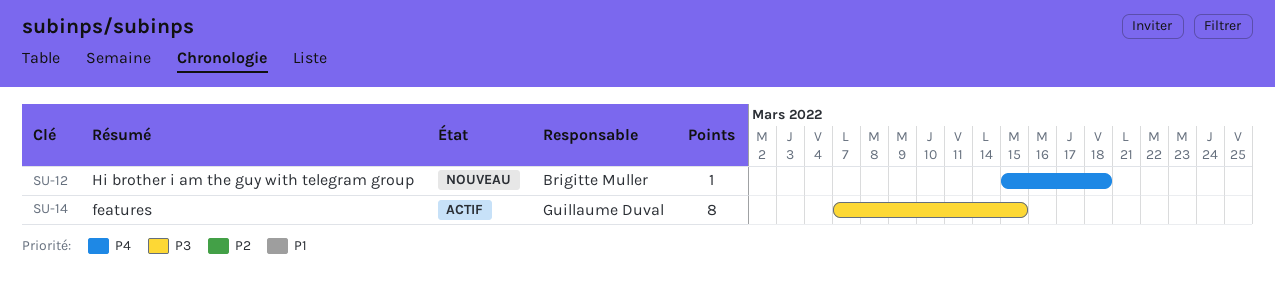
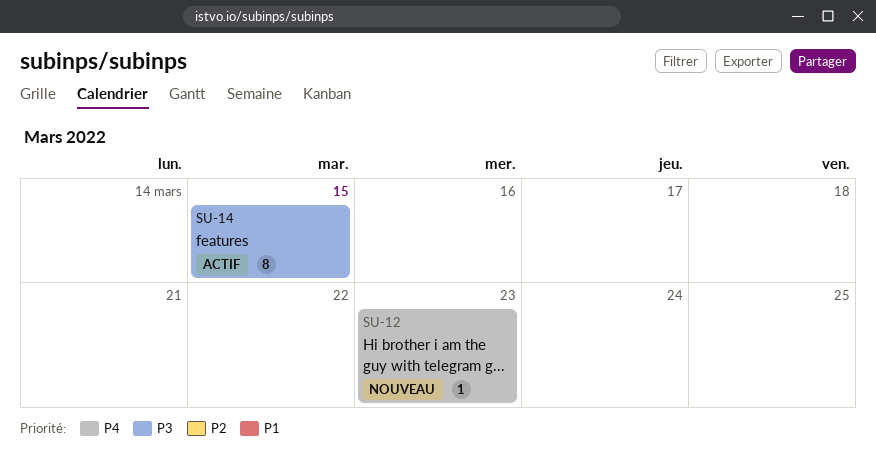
SU-12, due: Mar 18 -> Mar 23

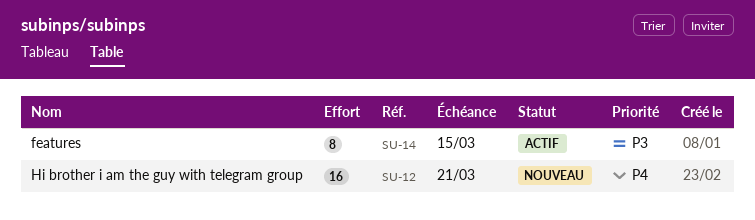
SU-12, estimate: 1 -> 16
SU-12, due: Mar 23 -> Mar 21

